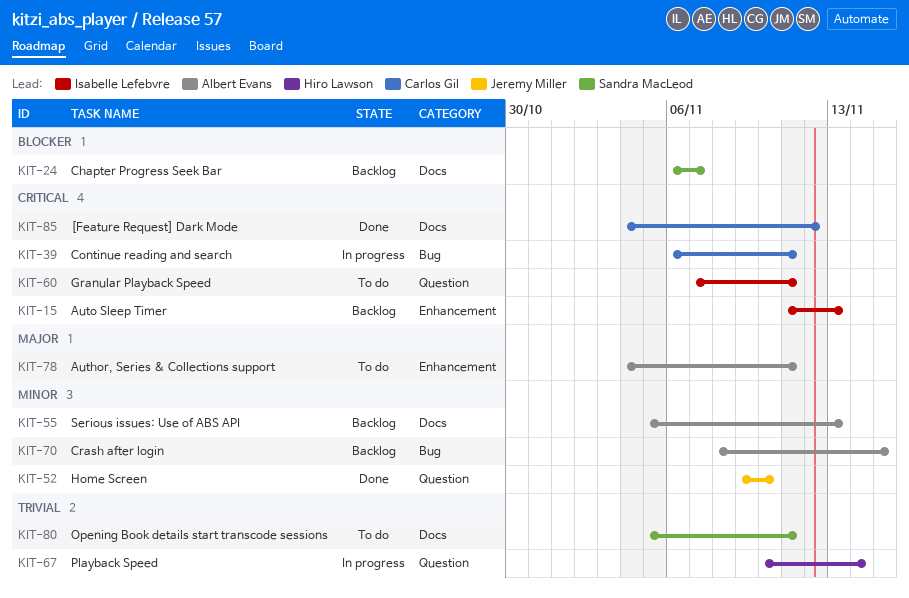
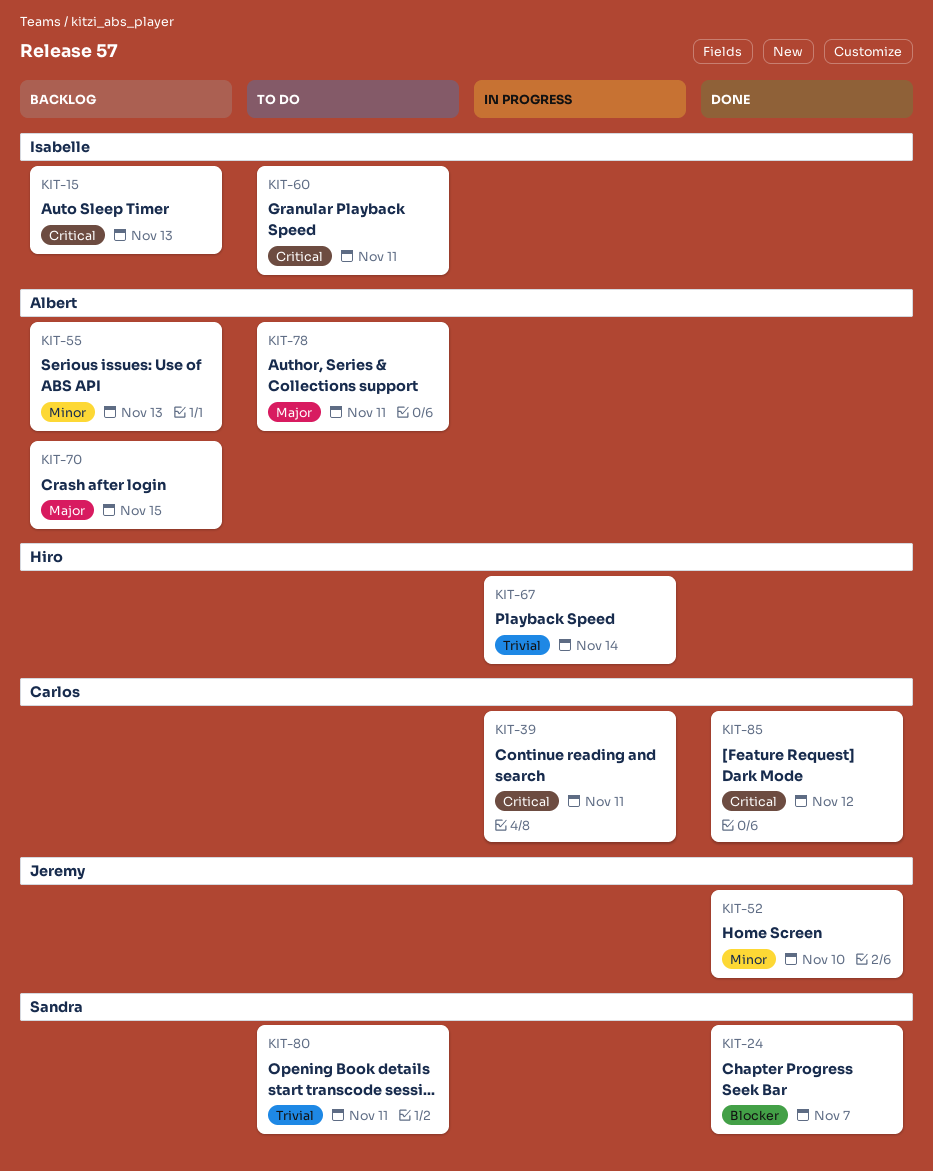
KIT-24, status: Backlog -> Done
KIT-70, priority: Minor -> Major

